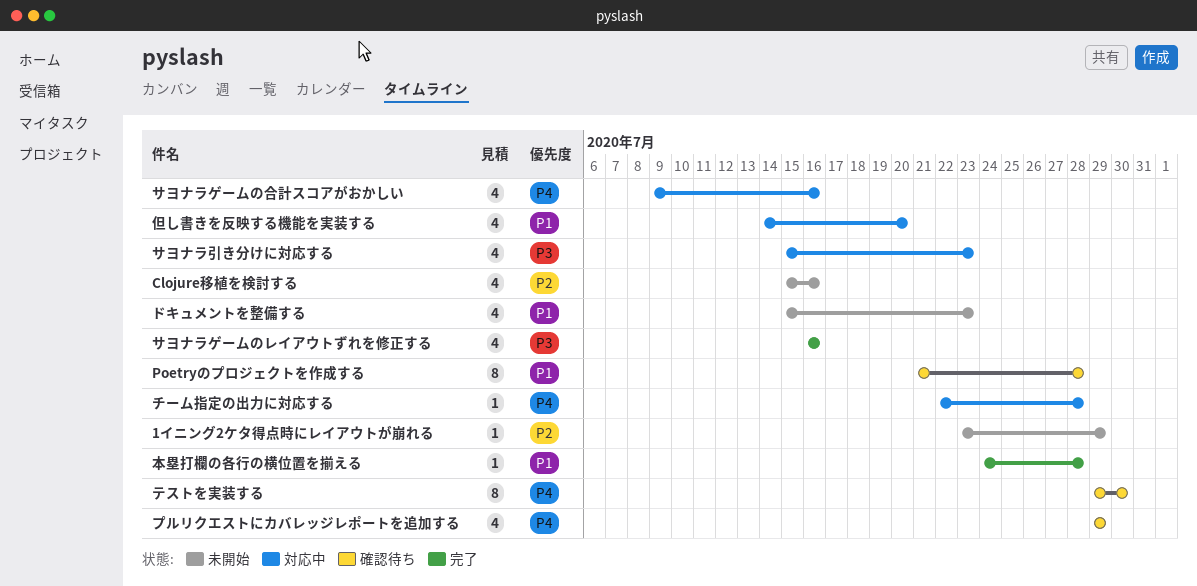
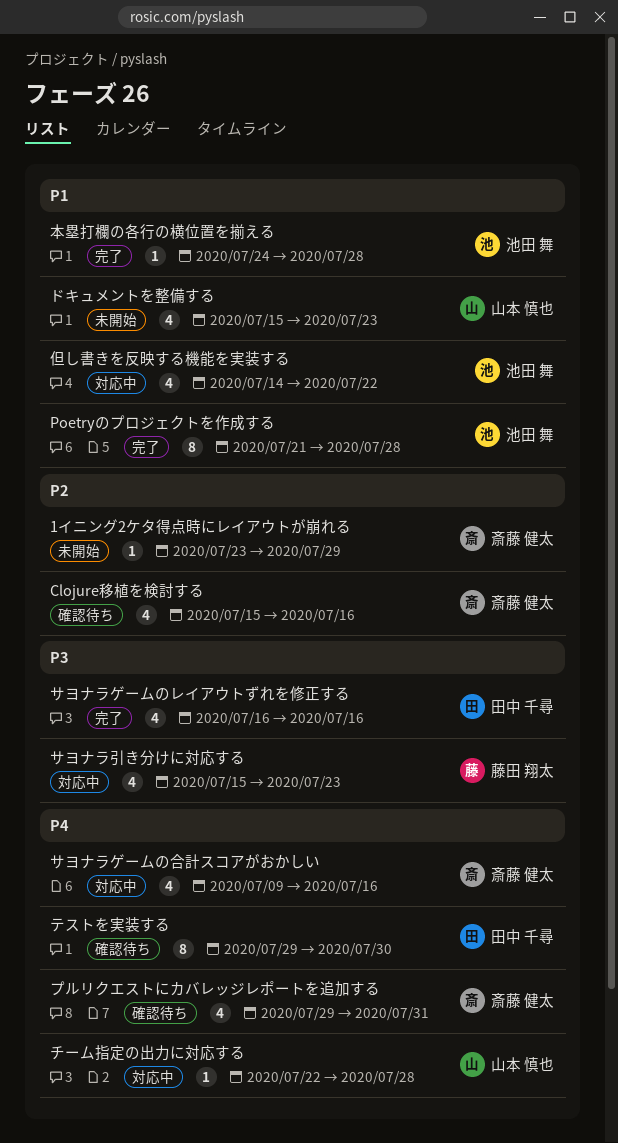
Clojure移植を検討する, status: 未開始 -> 確認待ち
Poetryのプロジェクトを作成する, status: 確認待ち -> 完了
プルリクエストにカバレッジレポートを追加する, due: Jul 29 -> Jul 31
但し書きを反映する機能を実装する, due: Jul 20 -> Jul 22

